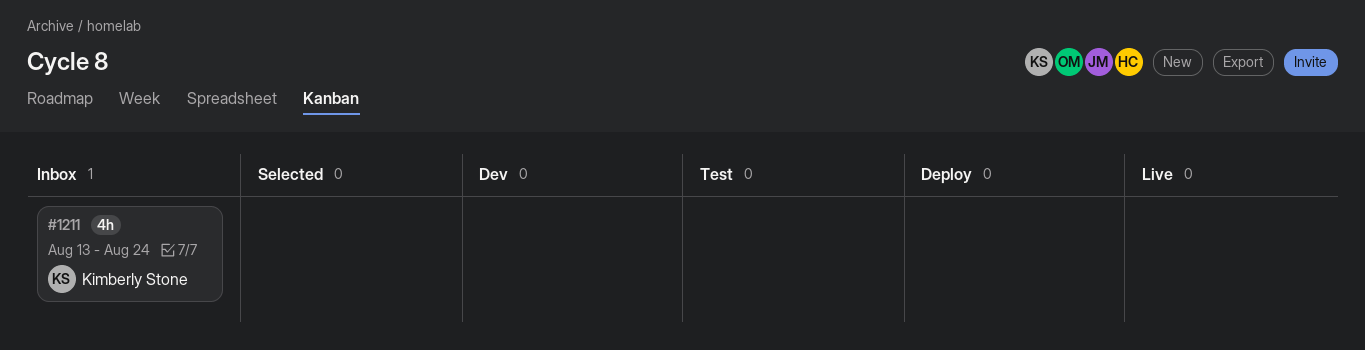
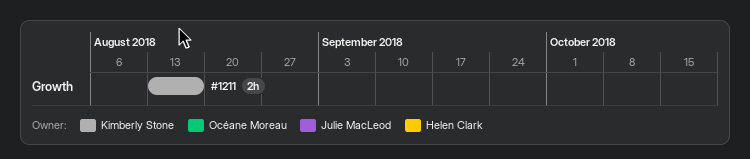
#1211, estimate: 4h -> 2h
#1211, due: Aug 24 -> Aug 17

